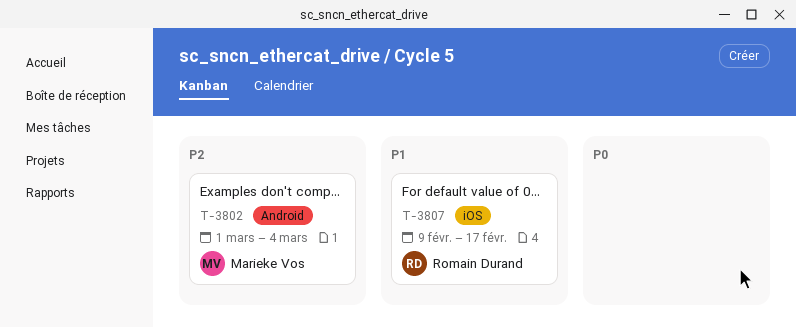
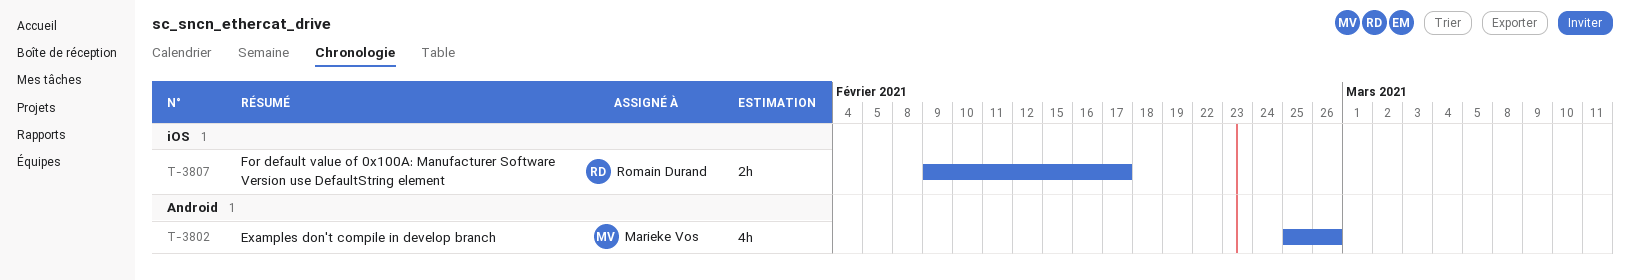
T-3802, start: Mar 1 -> Feb 25
T-3802, due: Mar 4 -> Feb 26

